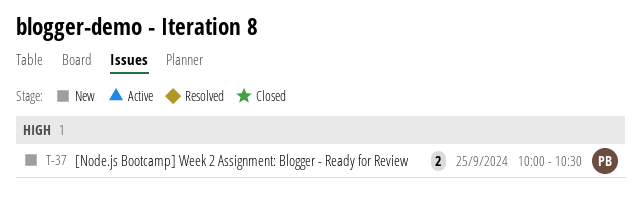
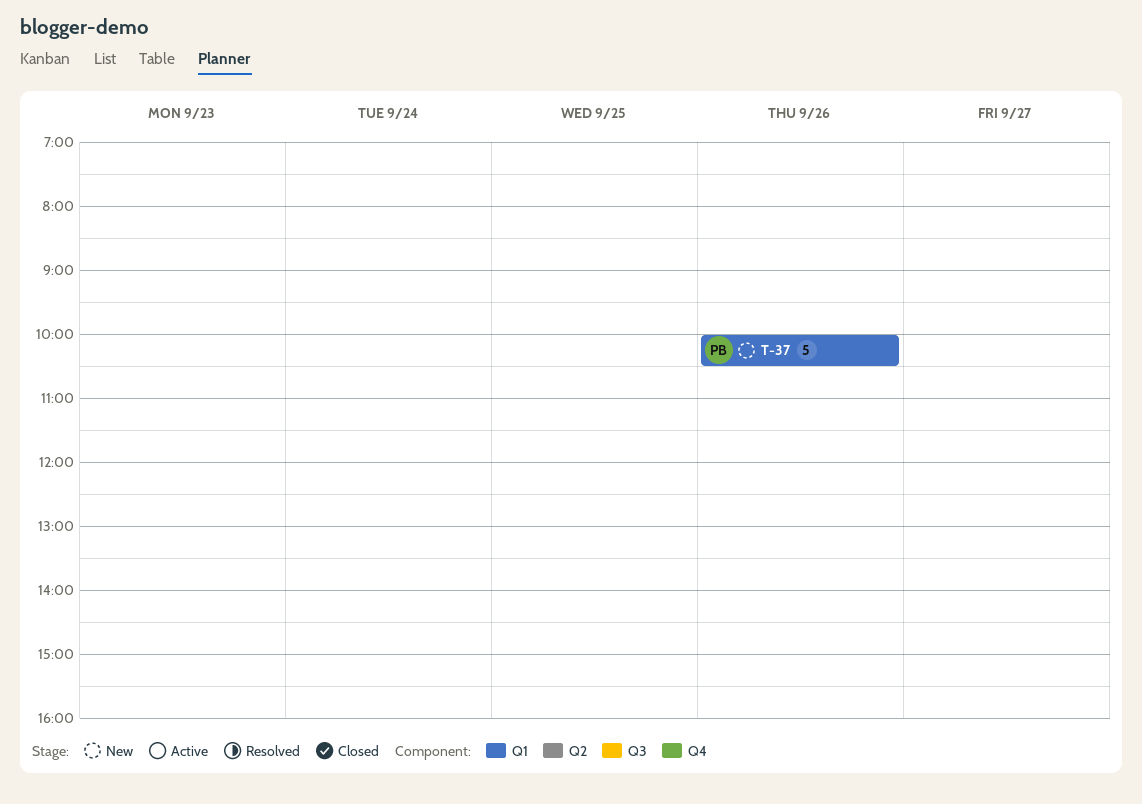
T-37, estimate: 2 -> 5
T-37, day: Sep 25 -> Sep 26

